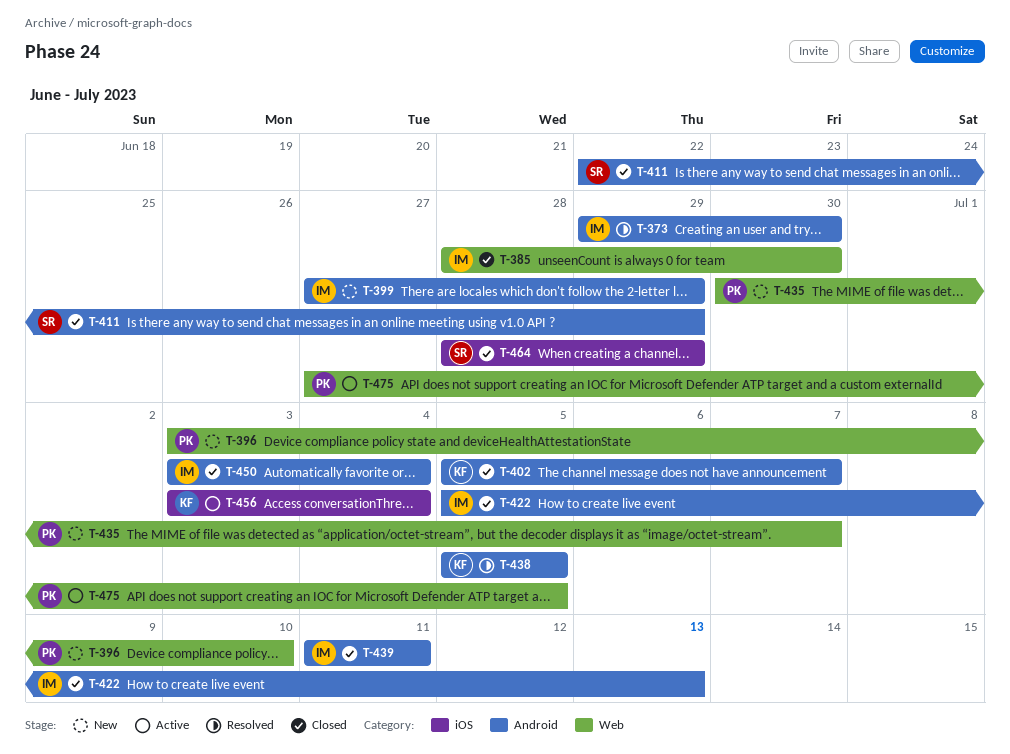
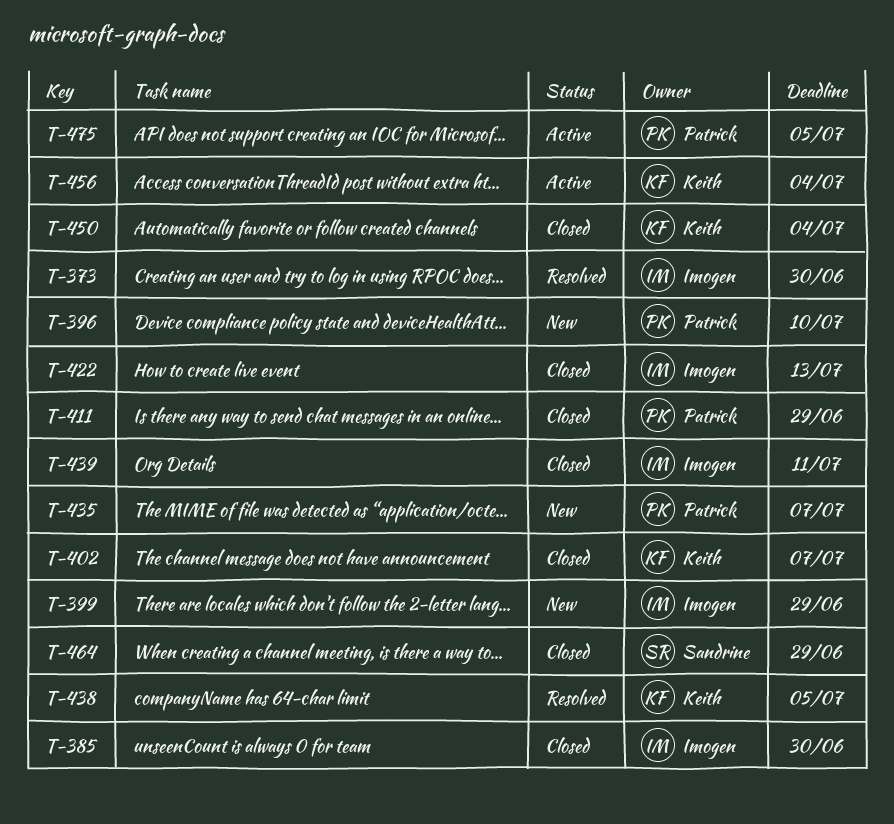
T-411, owner: Sandrine -> Patrick
T-450, owner: Imogen -> Keith

